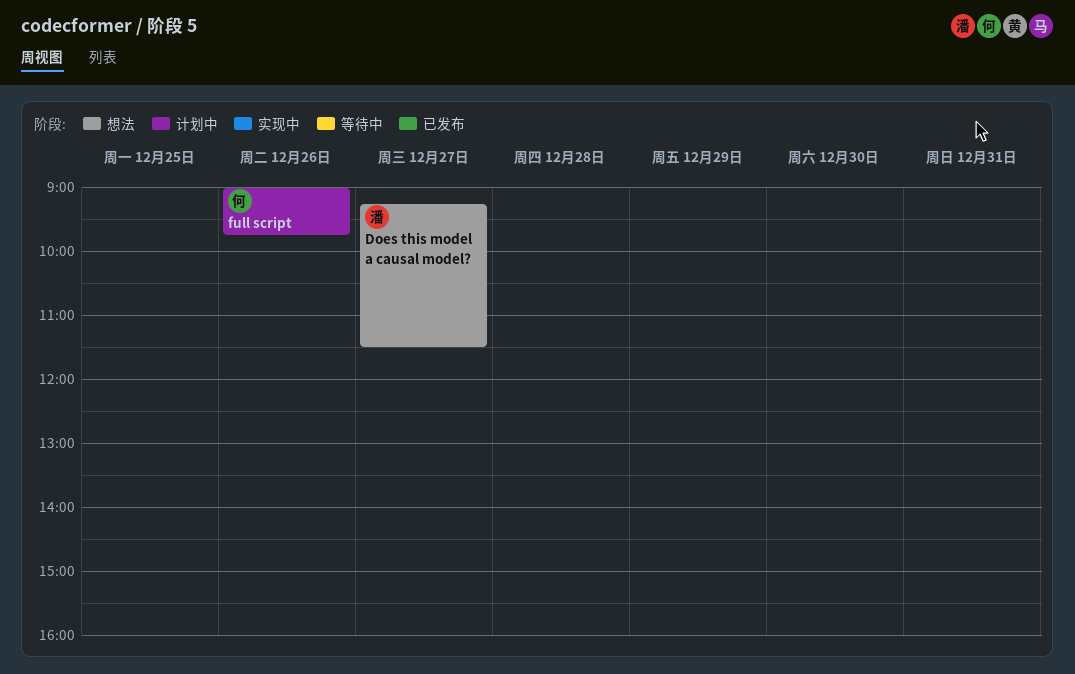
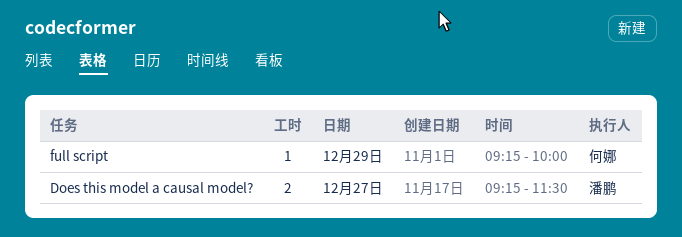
full script, day: Dec 26 -> Dec 29
full script, begins: 09:00 -> 09:15
full script, ends: 09:45 -> 10:00

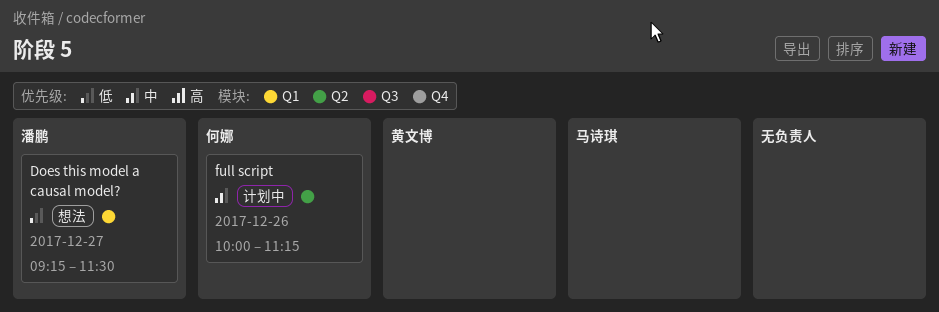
full script, day: Dec 29 -> Dec 26
full script, begins: 09:15 -> 10:00
full script, ends: 10:00 -> 11:15

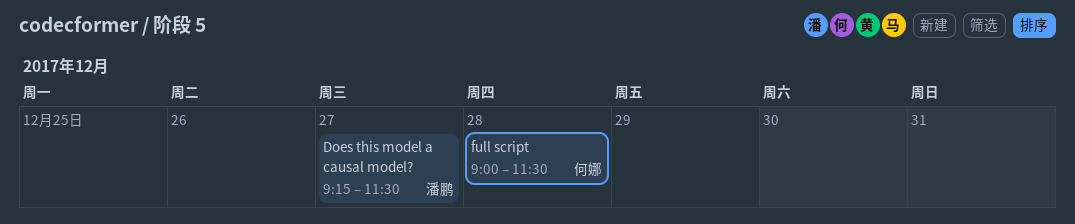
full script, day: Dec 26 -> Dec 28
full script, begins: 10:00 -> 09:00
full script, ends: 11:15 -> 11:30

